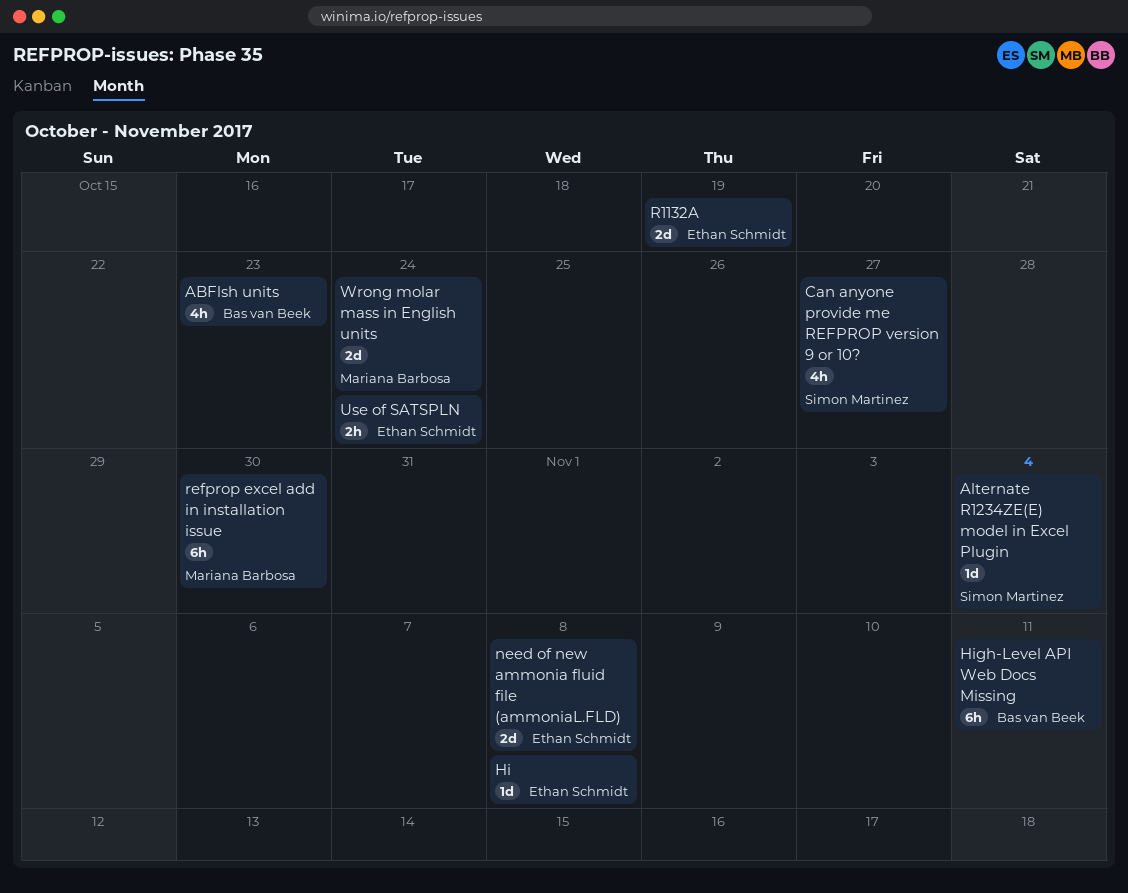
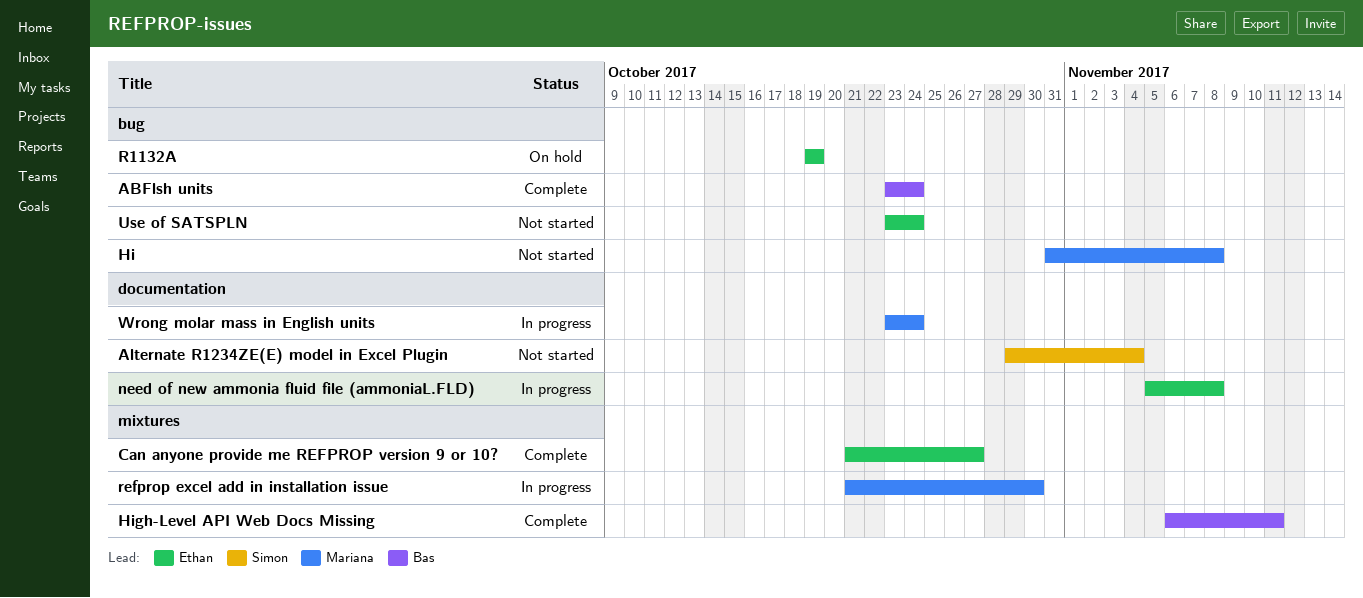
ABFlsh units, due: Oct 23 -> Oct 24
Can anyone provide me REFPROP version 9 or 10?, owner: Simon Martinez -> Ethan Schmidt
Hi, owner: Ethan Schmidt -> Mariana Barbosa

